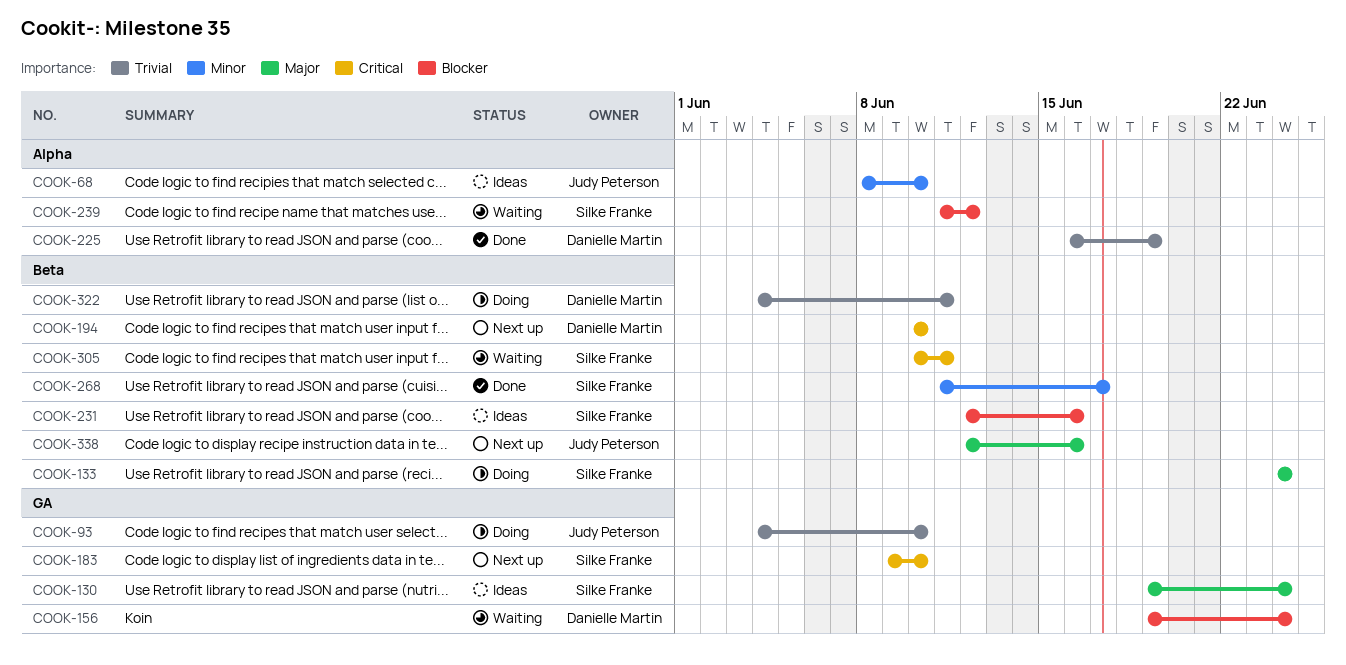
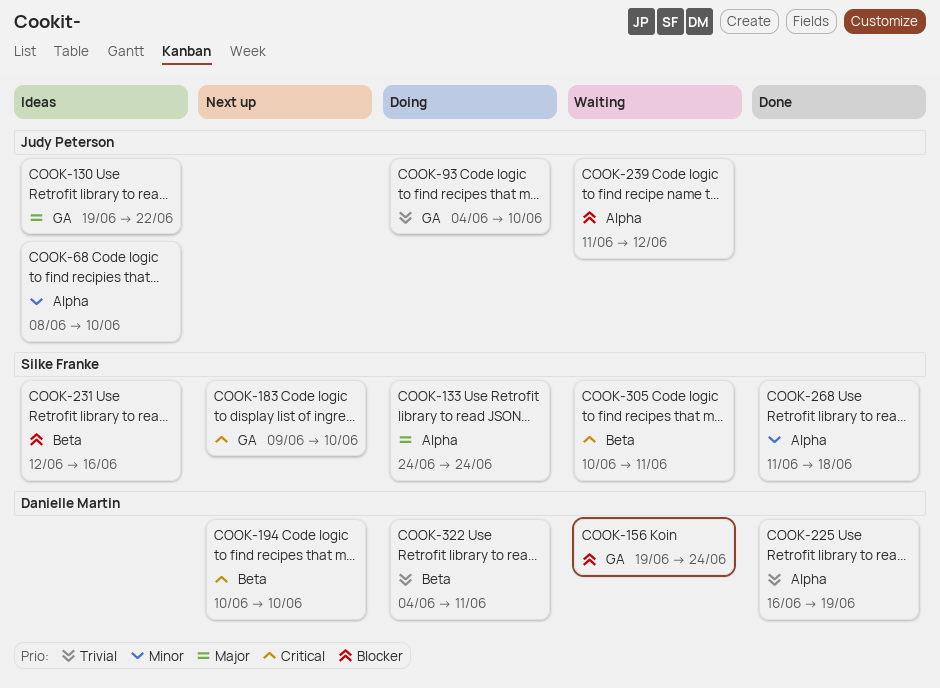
COOK-130, owner: Silke Franke -> Judy Peterson
COOK-130, due: Jun 24 -> Jun 22
COOK-133, label: Beta -> Alpha
COOK-239, owner: Silke Franke -> Judy Peterson
COOK-268, label: Beta -> Alpha
COOK-268, due: Jun 17 -> Jun 18
COOK-338: present -> none

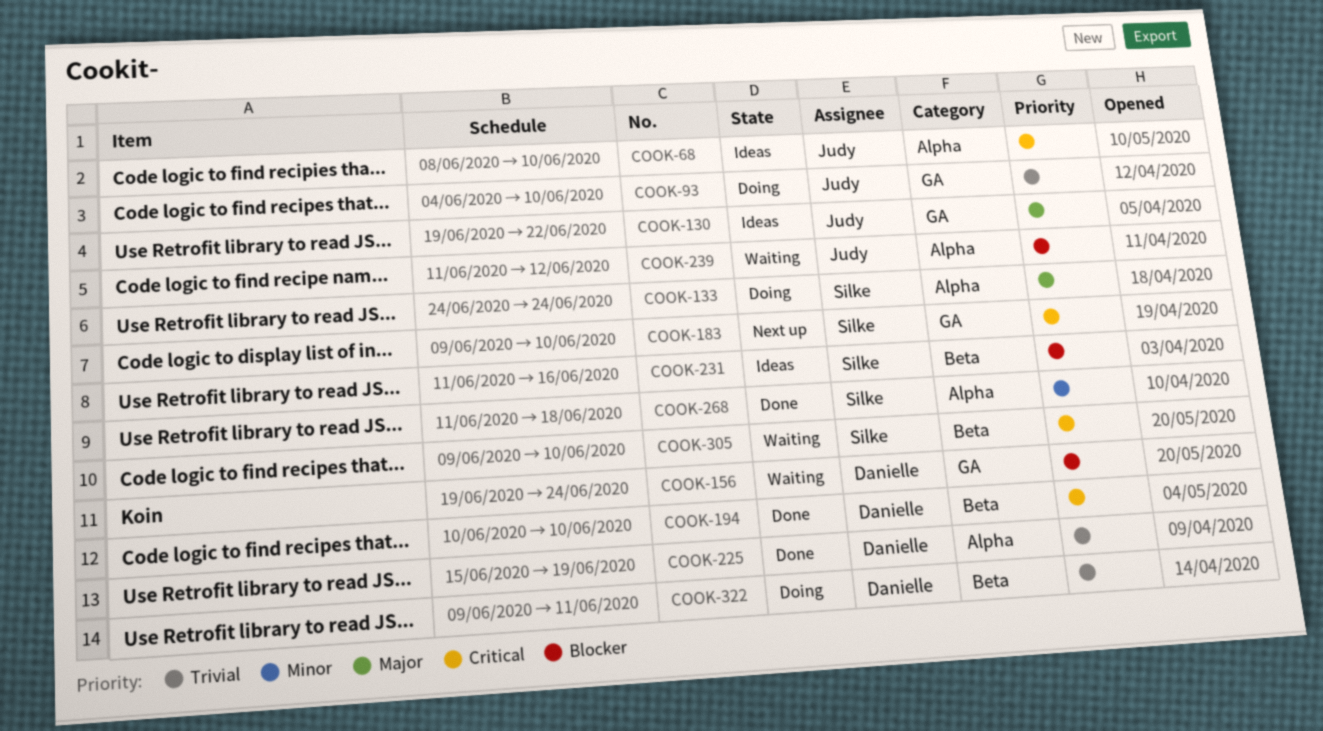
COOK-68, priority: Minor -> Critical
COOK-194, status: Next up -> Done
COOK-225, start: Jun 16 -> Jun 15
COOK-231, start: Jun 12 -> Jun 11
COOK-305, start: Jun 10 -> Jun 9
COOK-305, due: Jun 11 -> Jun 10
COOK-322, start: Jun 4 -> Jun 9

